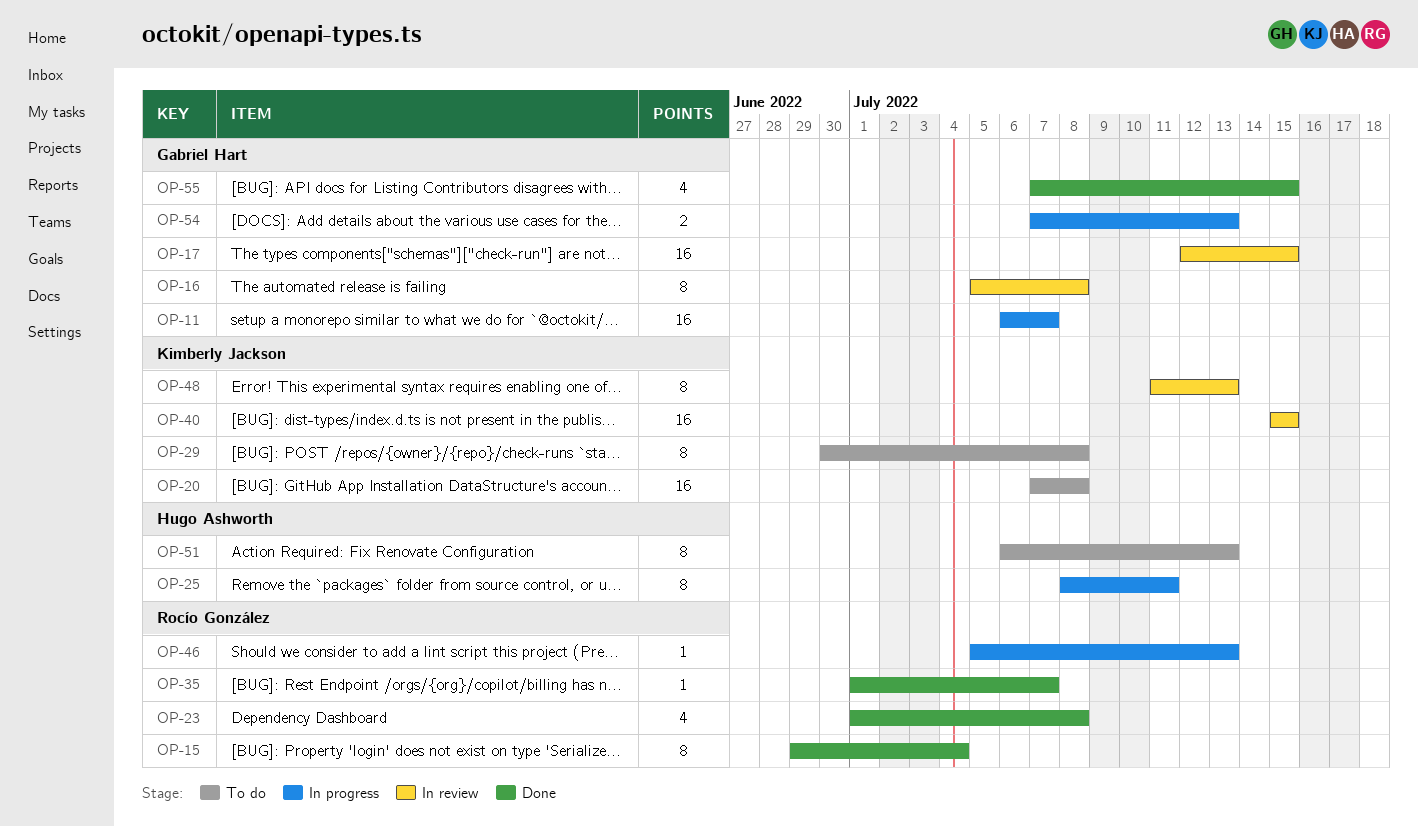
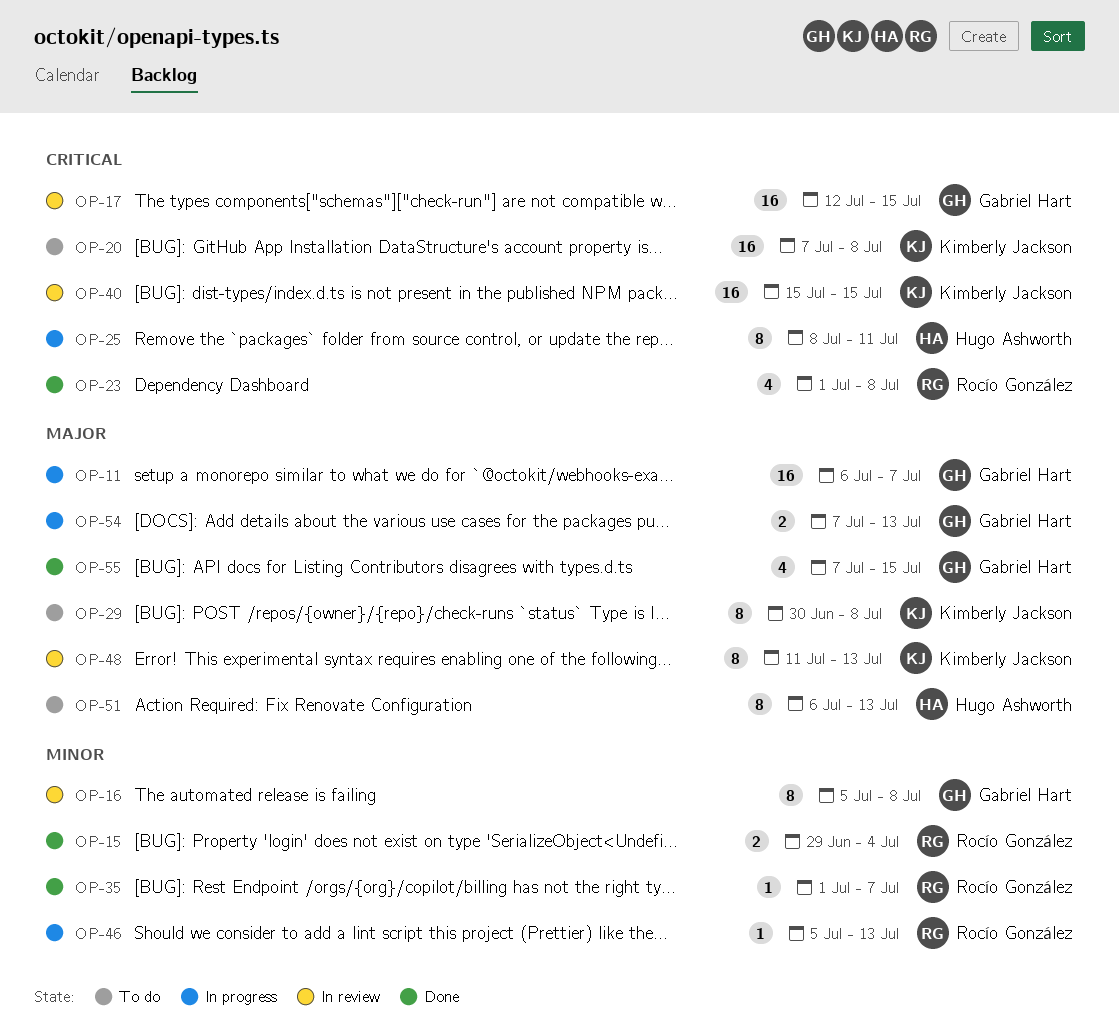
OP-15, estimate: 8 -> 2

